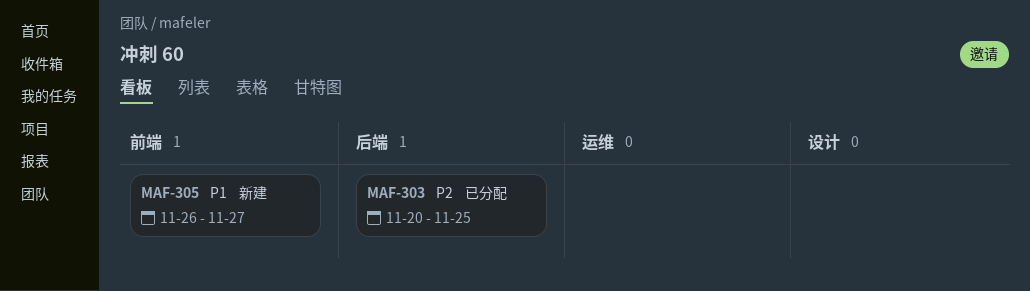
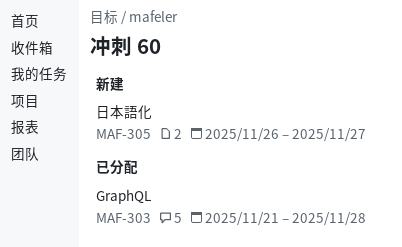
MAF-303, start: Nov 20 -> Nov 21
MAF-303, due: Nov 25 -> Nov 28

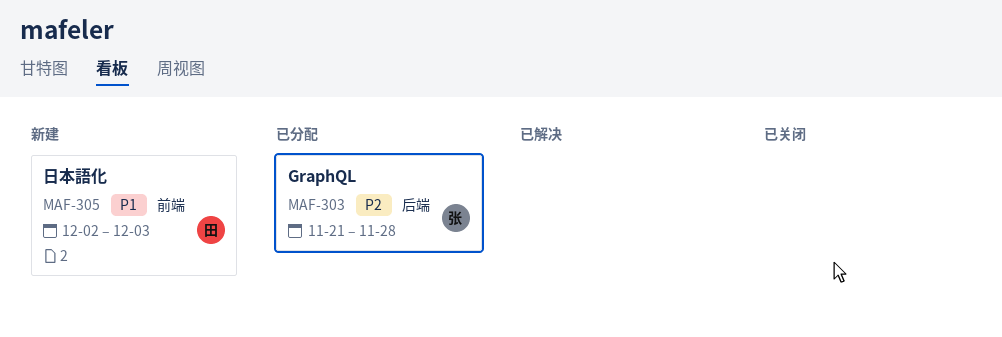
MAF-305, start: Nov 26 -> Dec 2
MAF-305, due: Nov 27 -> Dec 3

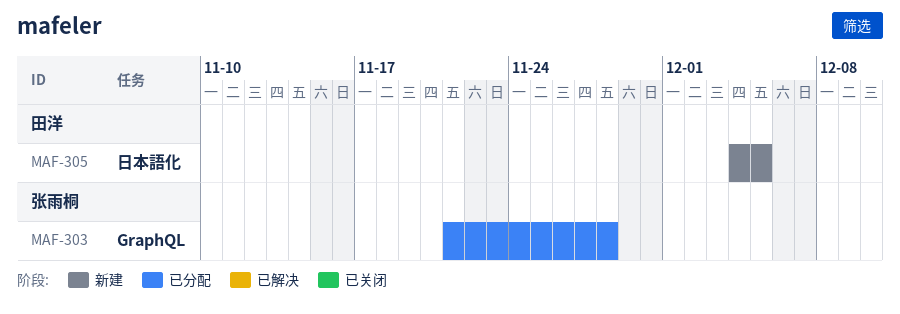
MAF-305, start: Dec 2 -> Dec 4
MAF-305, due: Dec 3 -> Dec 5

